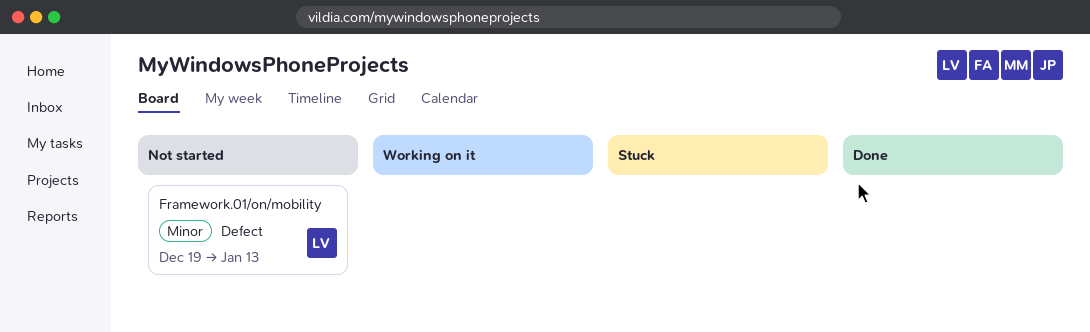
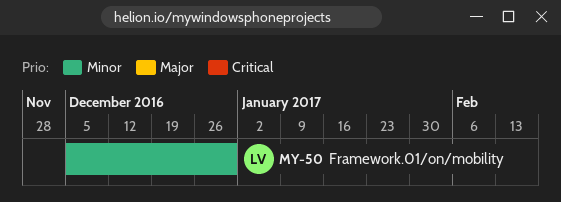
Framework.01/on/mobility, start: Dec 19 -> Dec 5
Framework.01/on/mobility, due: Jan 13 -> Dec 30

